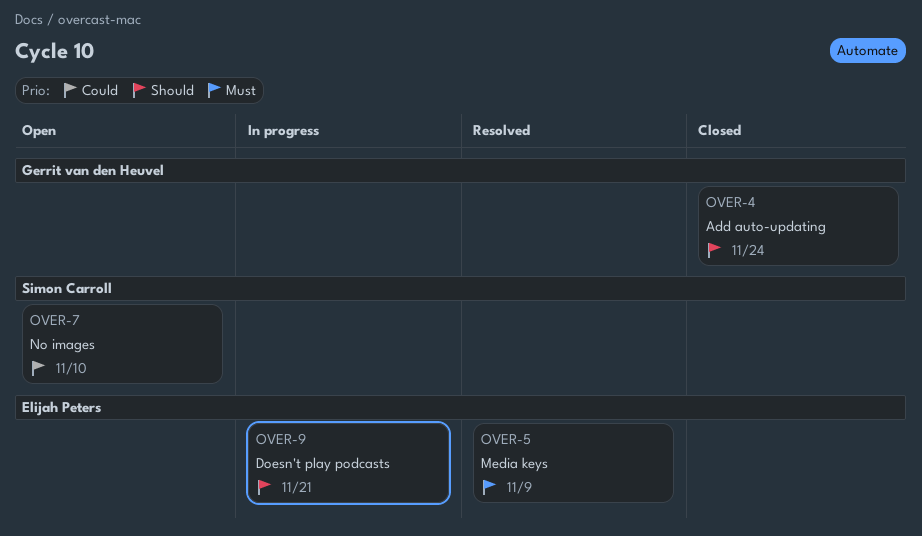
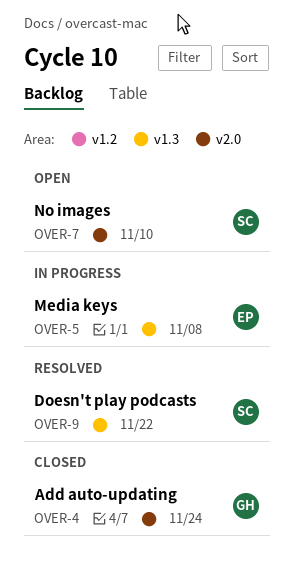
OVER-5, status: Resolved -> In progress
OVER-5, due: Nov 9 -> Nov 8
OVER-9, status: In progress -> Resolved
OVER-9, owner: Elijah Peters -> Simon Carroll
OVER-9, due: Nov 21 -> Nov 22

